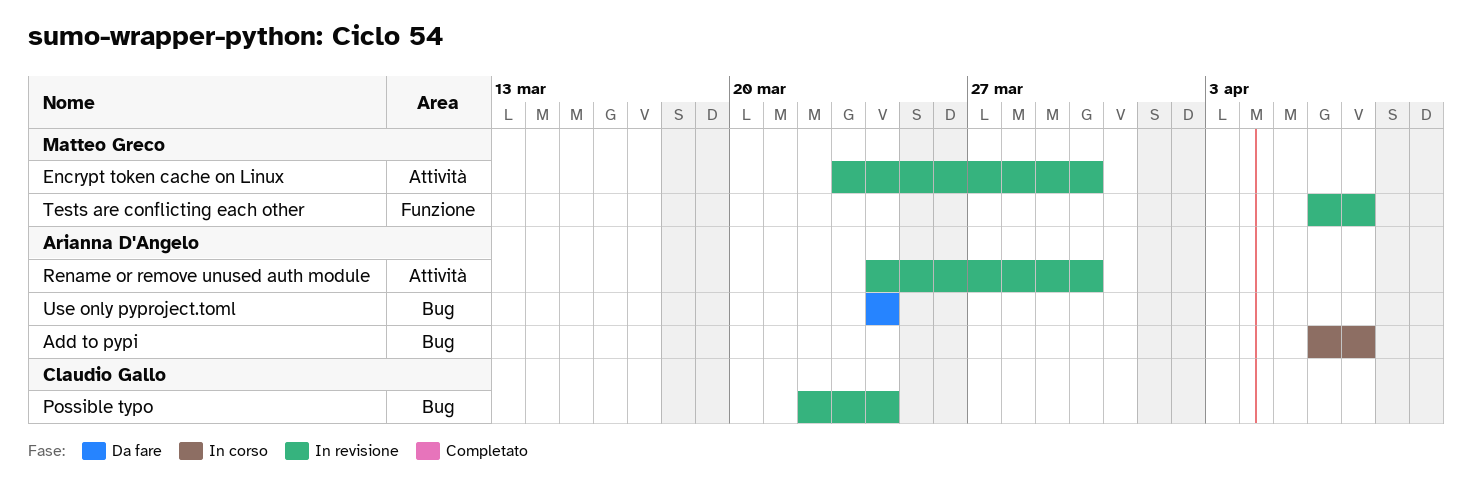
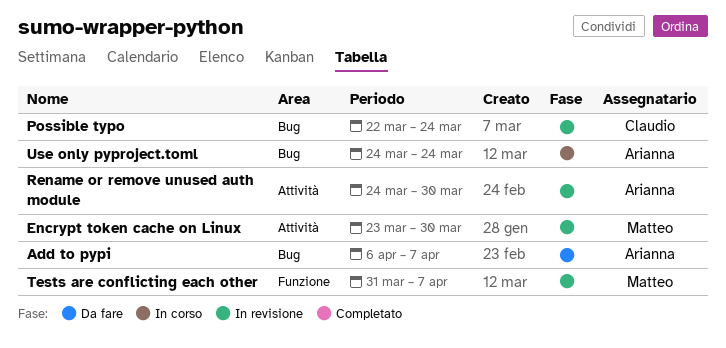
Add to pypi, status: In corso -> Da fare
Tests are conflicting each other, start: Apr 6 -> Mar 31
Use only pyproject.toml, status: Da fare -> In corso

